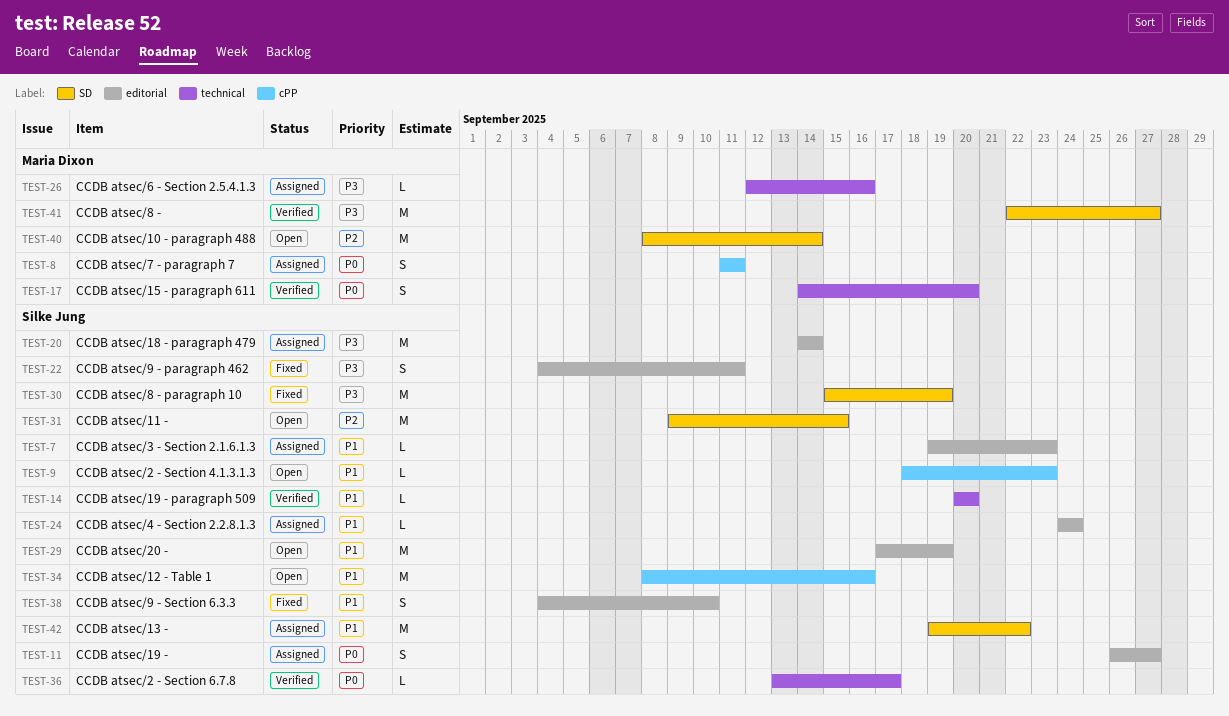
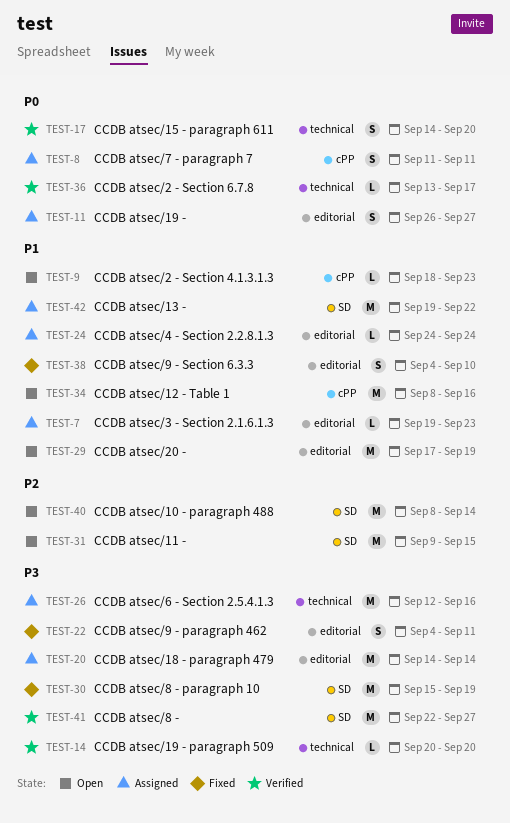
TEST-14, priority: P1 -> P3
TEST-26, estimate: L -> M

